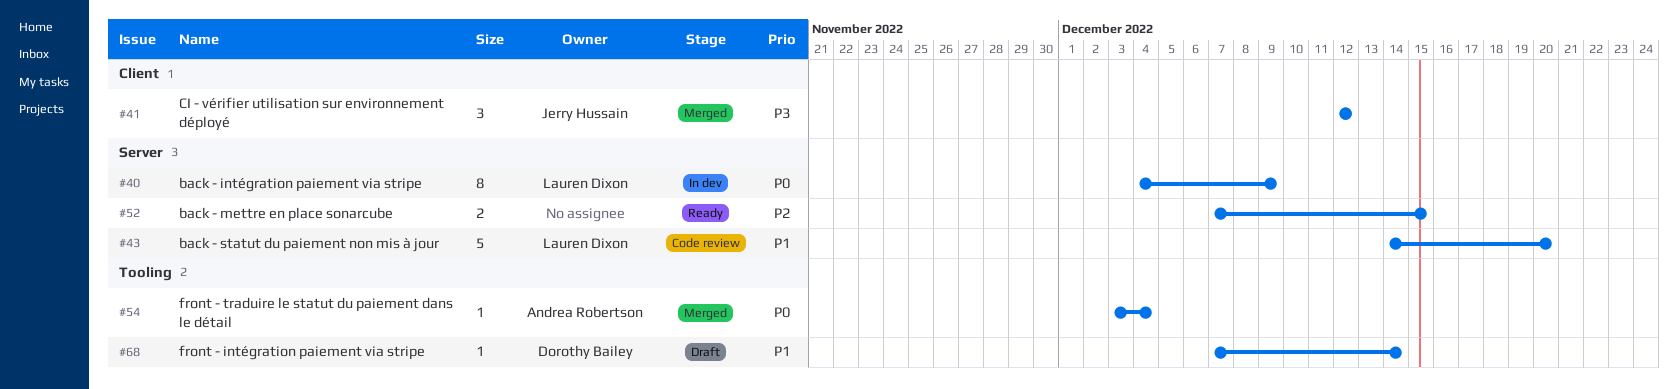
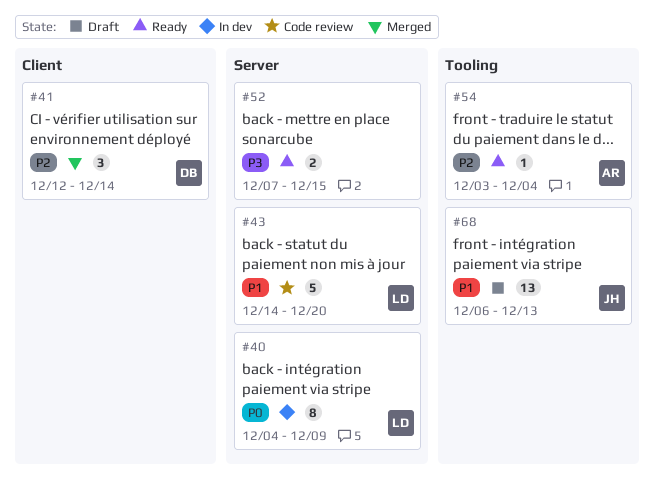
#41, owner: Jerry Hussain -> Dorothy Bailey
#41, priority: P3 -> P2
#41, due: Dec 12 -> Dec 14
#52, priority: P2 -> P3
#54, status: Merged -> Ready
#54, priority: P0 -> P2
#68, owner: Dorothy Bailey -> Jerry Hussain
#68, estimate: 1 -> 13
#68, start: Dec 7 -> Dec 6
#68, due: Dec 14 -> Dec 13

